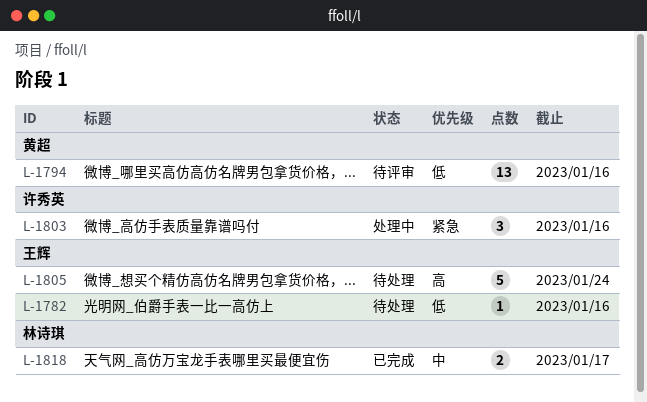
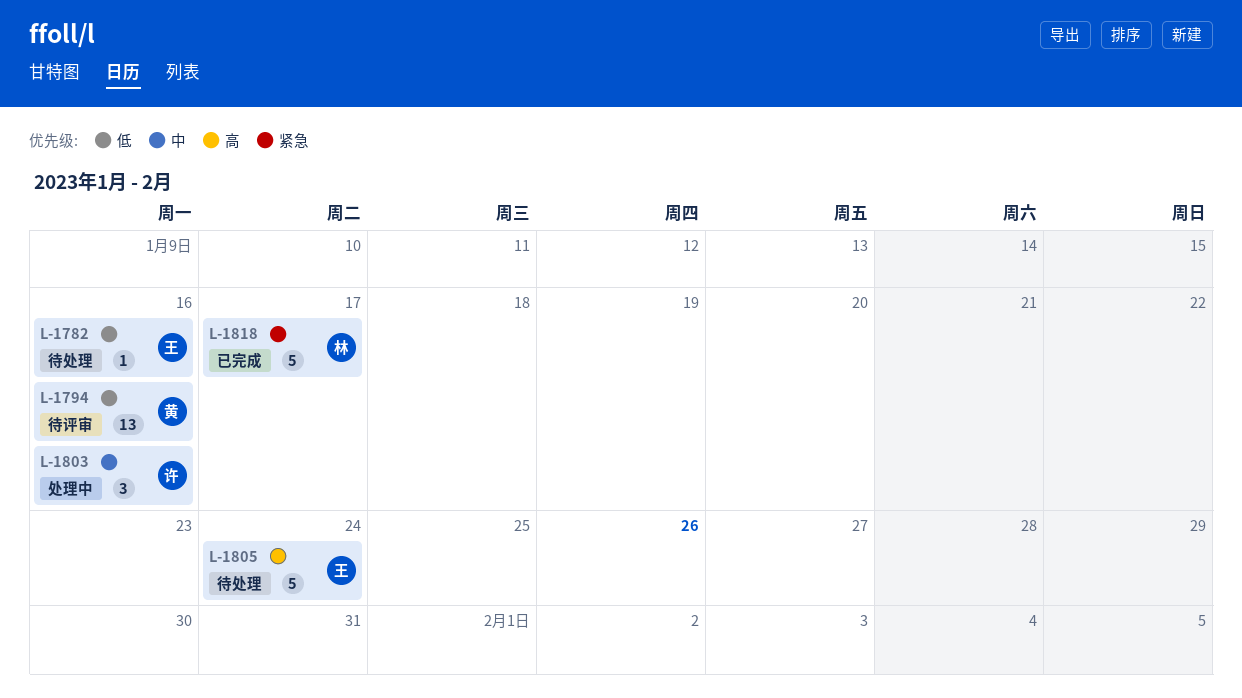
L-1803, priority: 紧急 -> 中
L-1818, priority: 中 -> 紧急
L-1818, estimate: 2 -> 5

